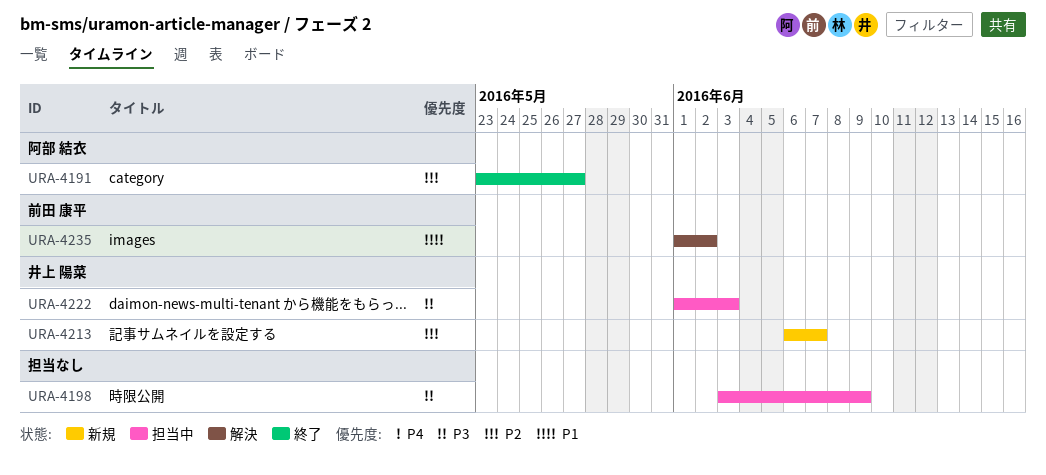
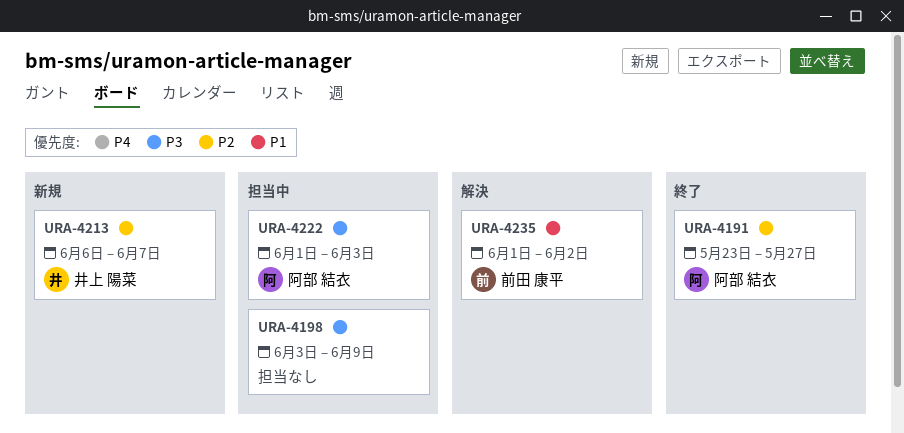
URA-4222, owner: 井上 陽菜 -> 阿部 結衣

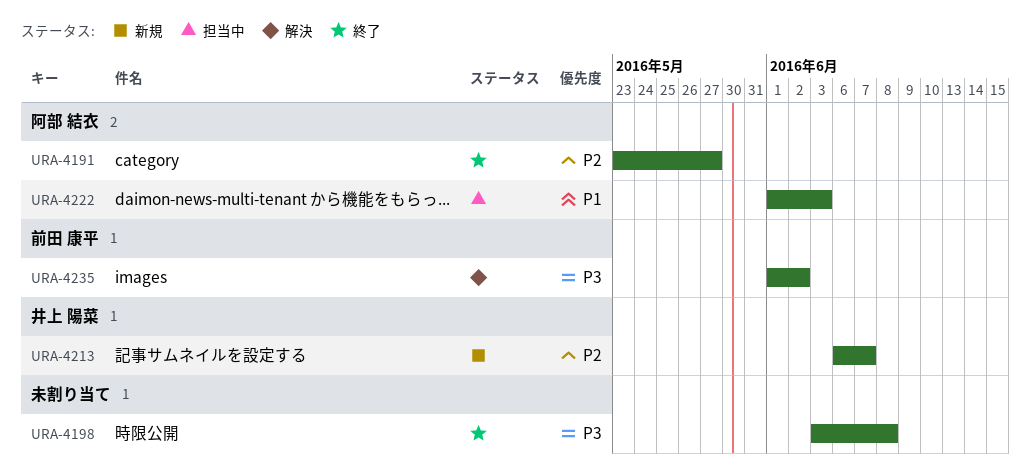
URA-4198, status: 担当中 -> 終了
URA-4198, due: Jun 9 -> Jun 8
URA-4222, priority: P3 -> P1
URA-4235, priority: P1 -> P3

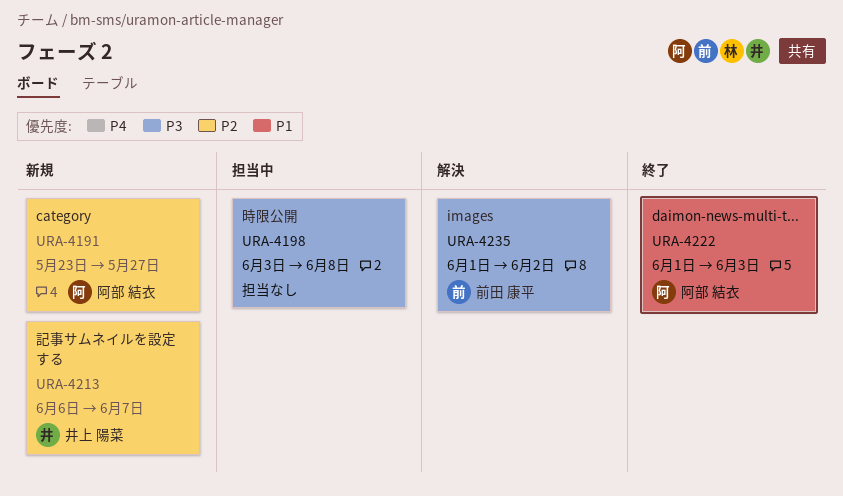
URA-4191, status: 終了 -> 新規
URA-4198, status: 終了 -> 担当中
URA-4222, status: 担当中 -> 終了

